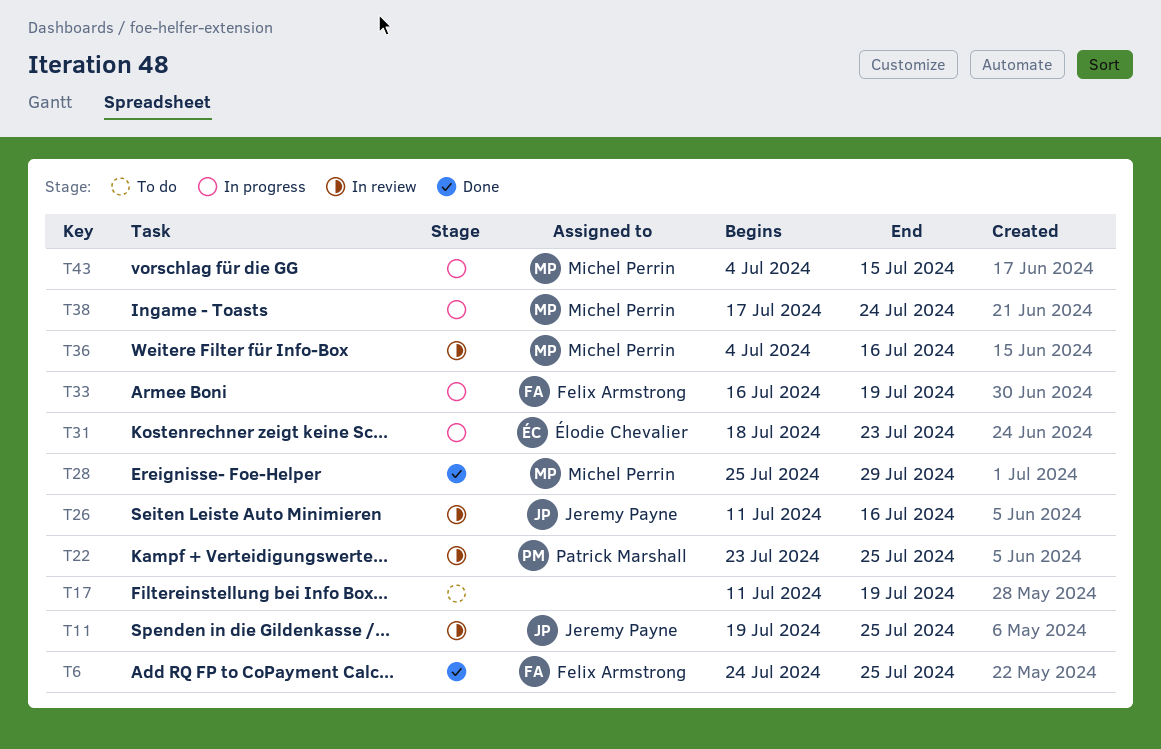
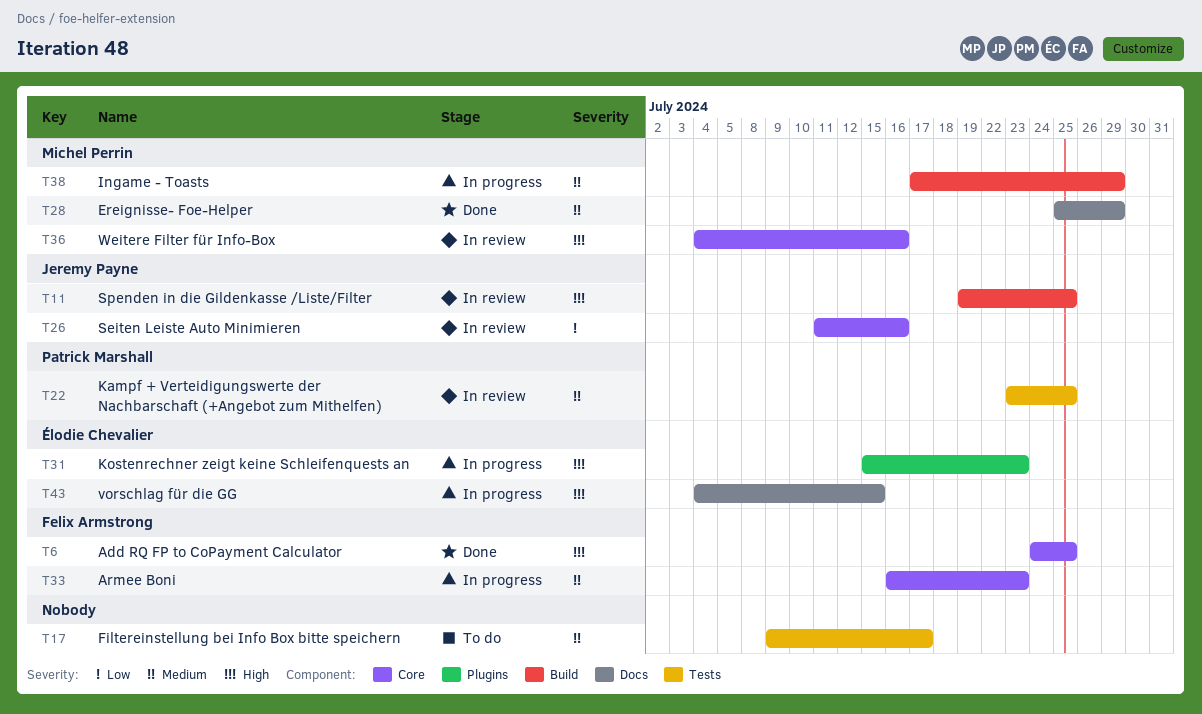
T17, start: Jul 11 -> Jul 9
T17, due: Jul 19 -> Jul 17
T31, start: Jul 18 -> Jul 15
T33, due: Jul 19 -> Jul 23
T38, due: Jul 24 -> Jul 29
T43, owner: Michel Perrin -> Élodie Chevalier

